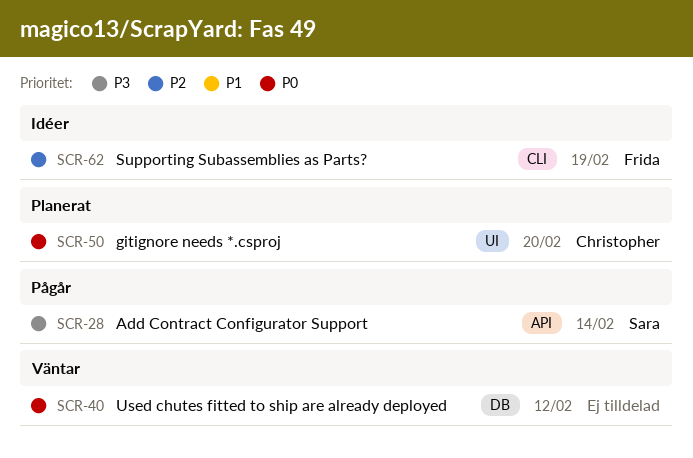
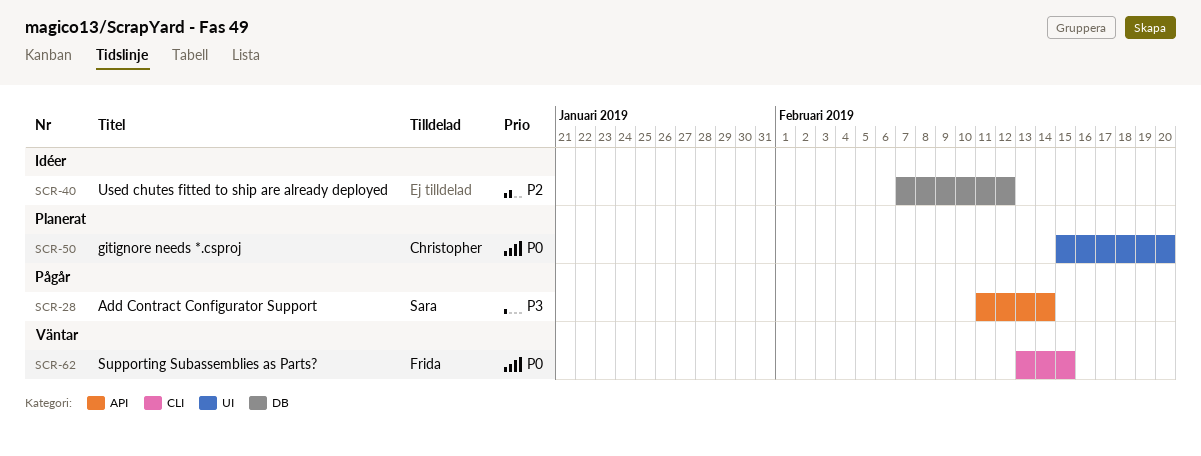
SCR-40, status: Väntar -> Idéer
SCR-40, priority: P0 -> P2
SCR-62, status: Idéer -> Väntar
SCR-62, priority: P2 -> P0
SCR-62, due: Feb 19 -> Feb 15

